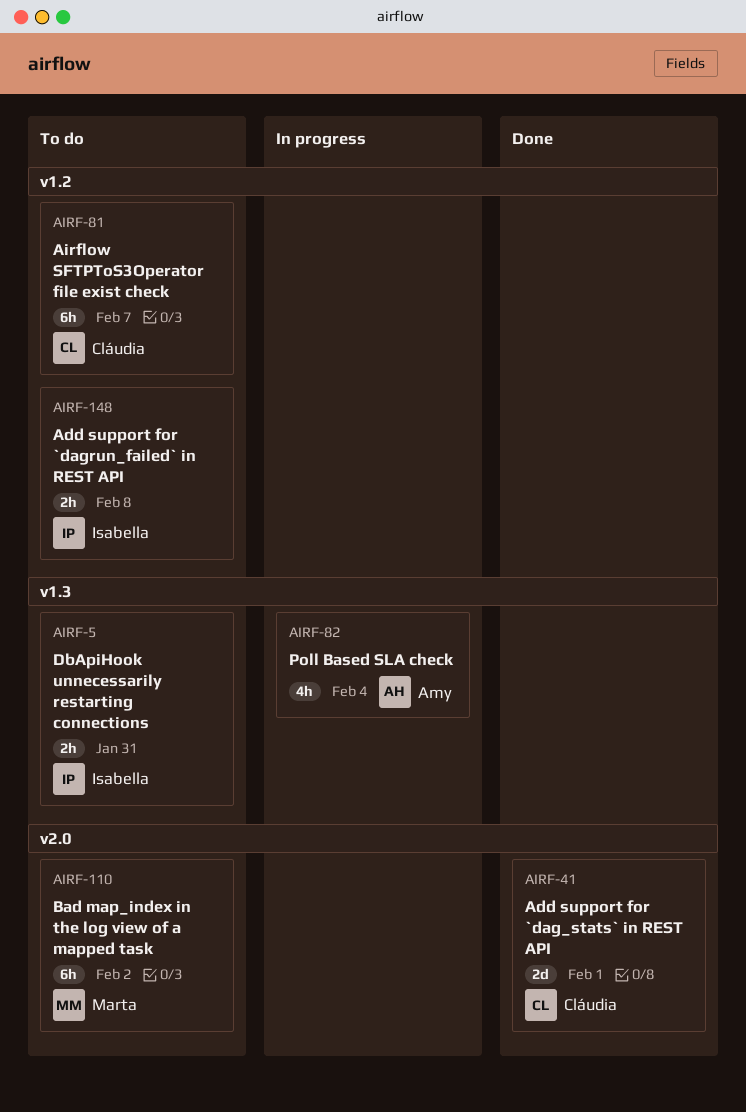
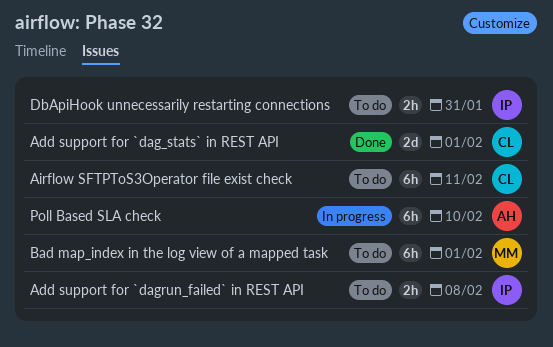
Airflow SFTPToS3Operator file exist check, due: Feb 7 -> Feb 11
Bad map_index in the log view of a mapped task, due: Feb 2 -> Feb 1
Poll Based SLA check, estimate: 4h -> 6h
Poll Based SLA check, due: Feb 4 -> Feb 10

